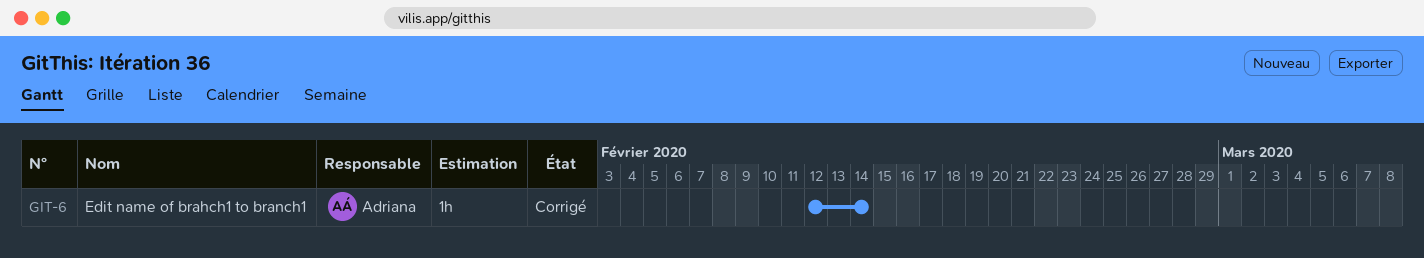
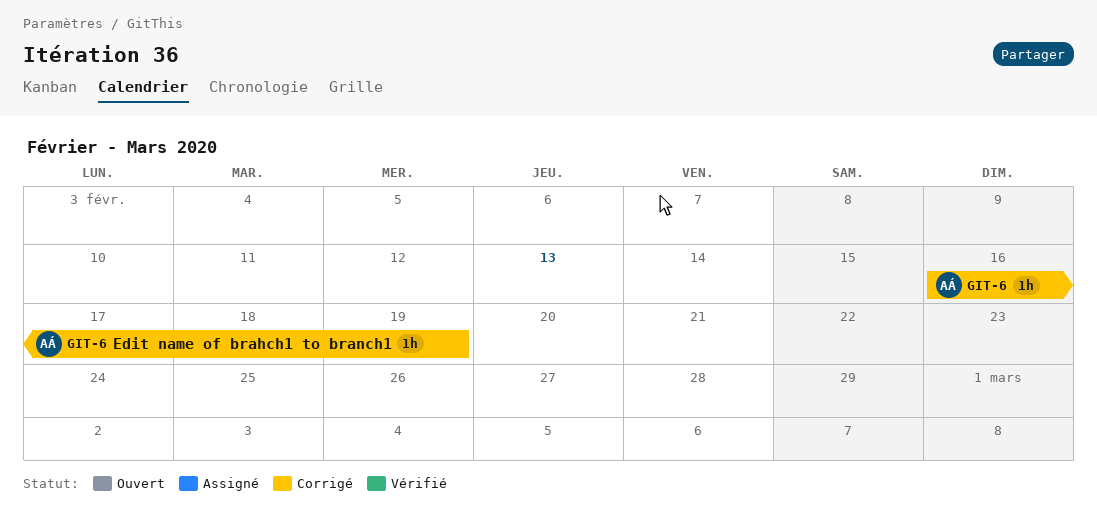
GIT-6, start: Feb 12 -> Feb 16
GIT-6, due: Feb 14 -> Feb 19

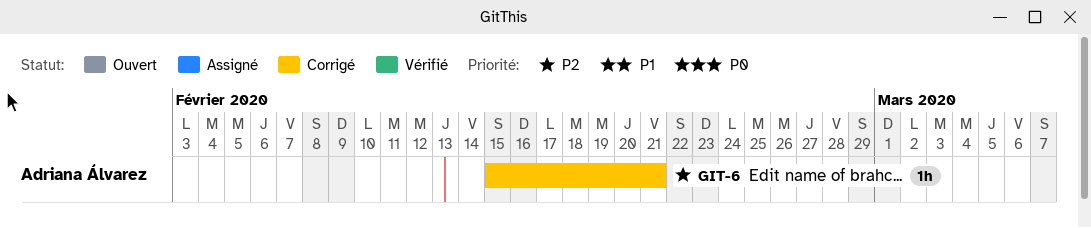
GIT-6, start: Feb 16 -> Feb 15
GIT-6, due: Feb 19 -> Feb 21

